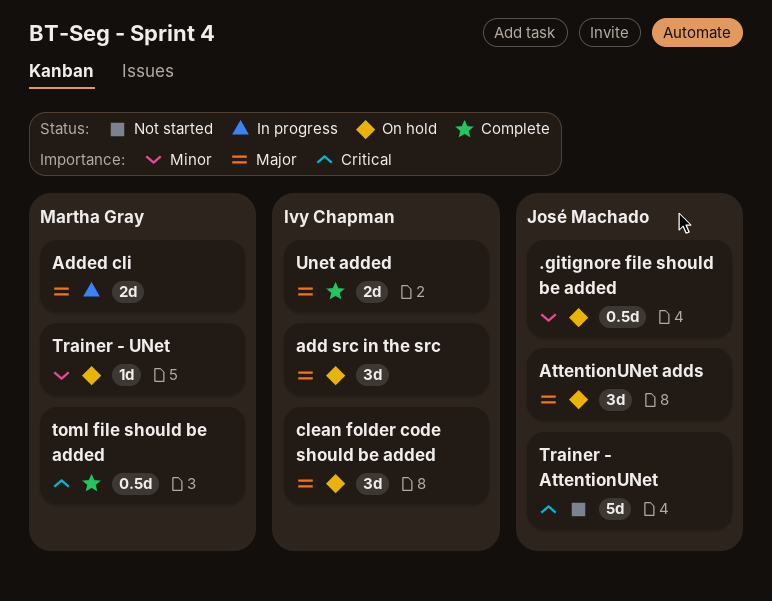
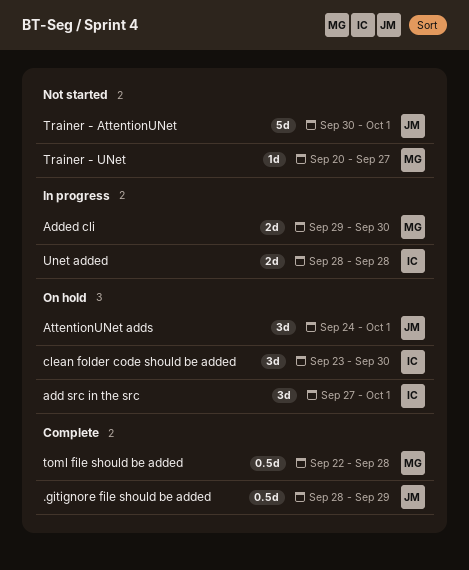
.gitignore file should be added, status: On hold -> Complete
Trainer - UNet, status: On hold -> Not started
Unet added, status: Complete -> In progress

